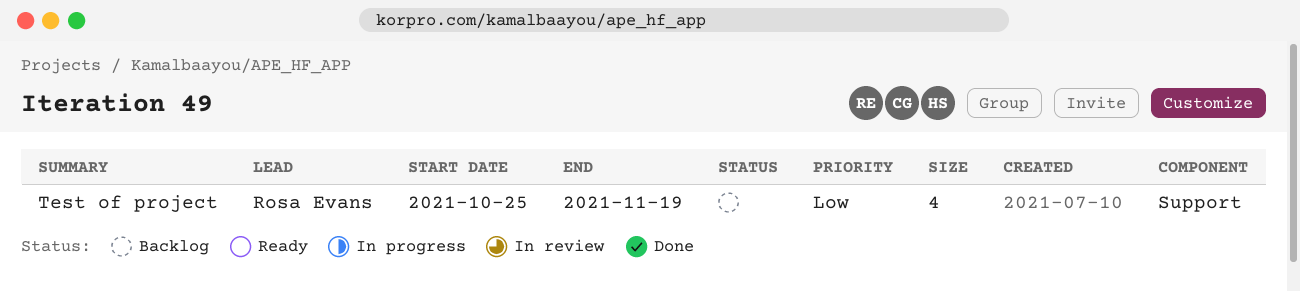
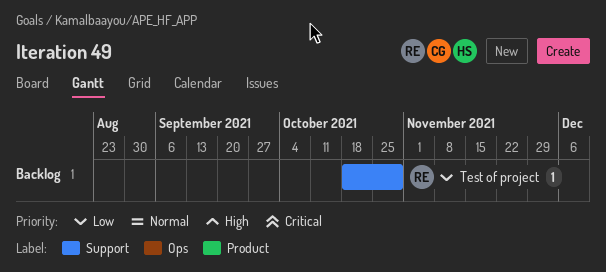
Test of project, estimate: 4 -> 1
Test of project, start: Oct 25 -> Oct 18
Test of project, due: Nov 19 -> Oct 29

